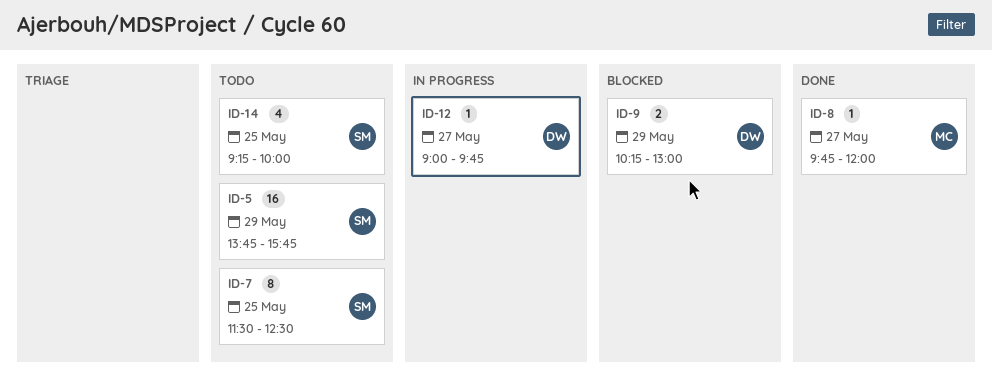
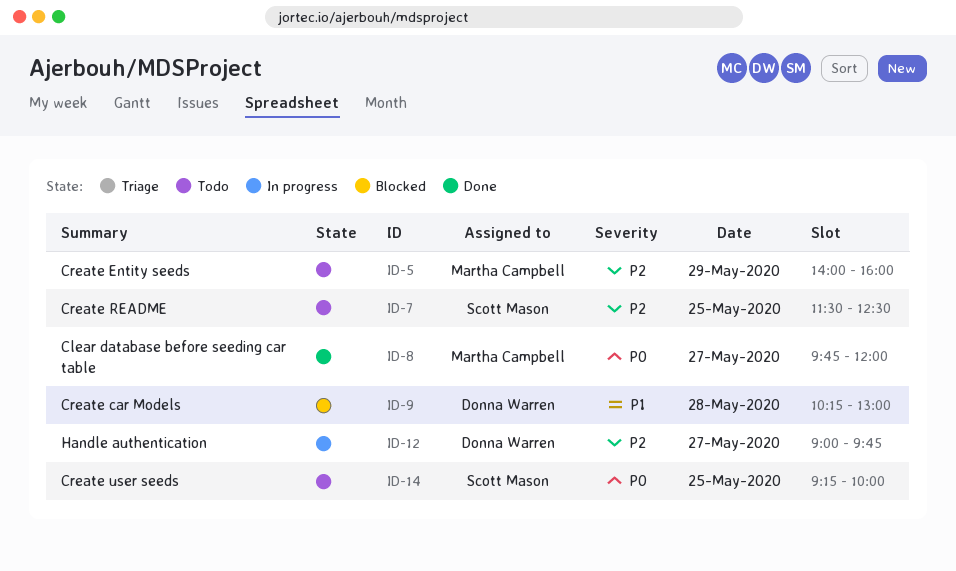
ID-5, owner: Scott Mason -> Martha Campbell
ID-5, begins: 13:45 -> 14:00
ID-5, ends: 15:45 -> 16:00
ID-9, day: May 29 -> May 28

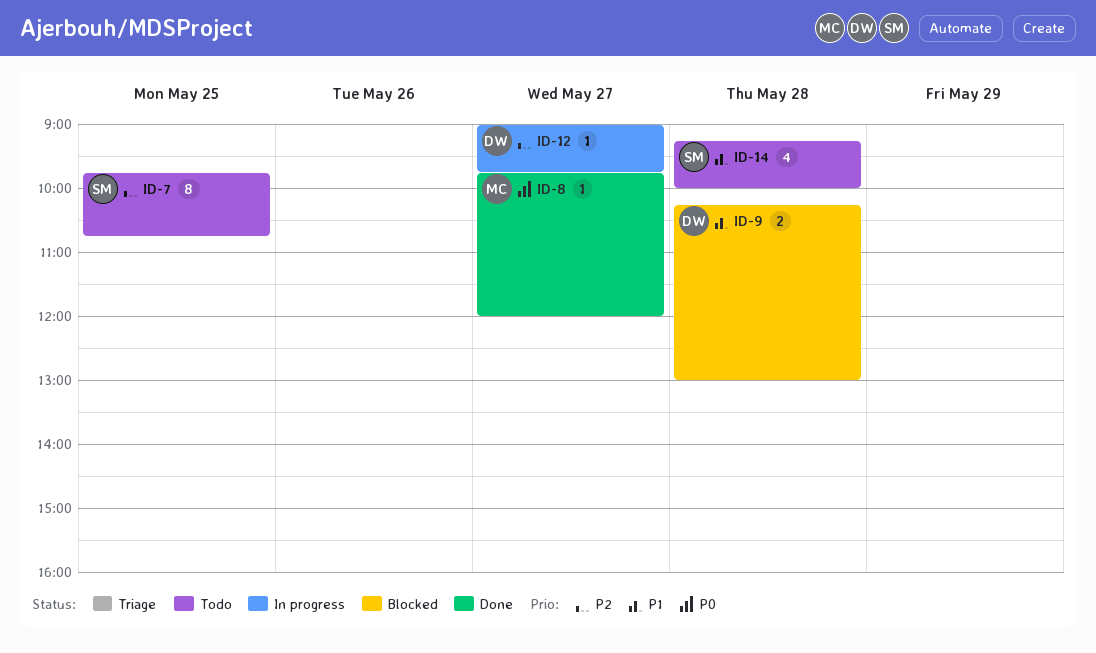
ID-5: present -> none
ID-7, begins: 11:30 -> 09:45
ID-7, ends: 12:30 -> 10:45
ID-14, priority: P0 -> P1
ID-14, day: May 25 -> May 28

